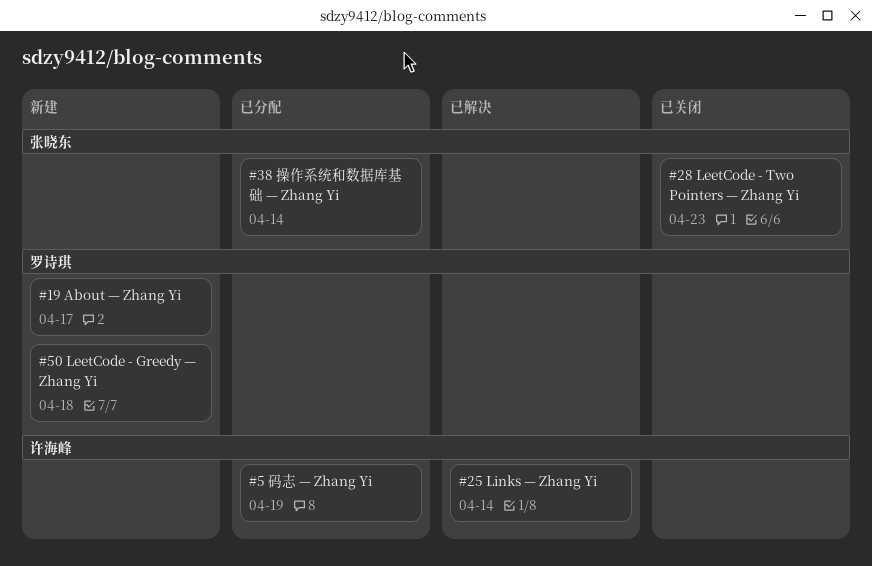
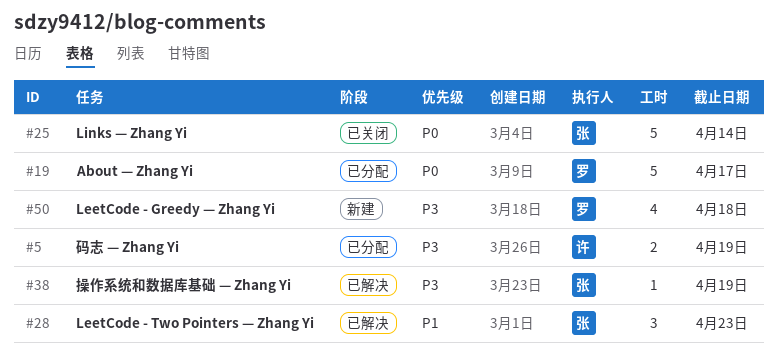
#19, status: 新建 -> 已分配
#25, status: 已解决 -> 已关闭
#25, owner: 许海峰 -> 张晓东
#28, status: 已关闭 -> 已解决
#38, status: 已分配 -> 已解决
#38, due: Apr 14 -> Apr 19

